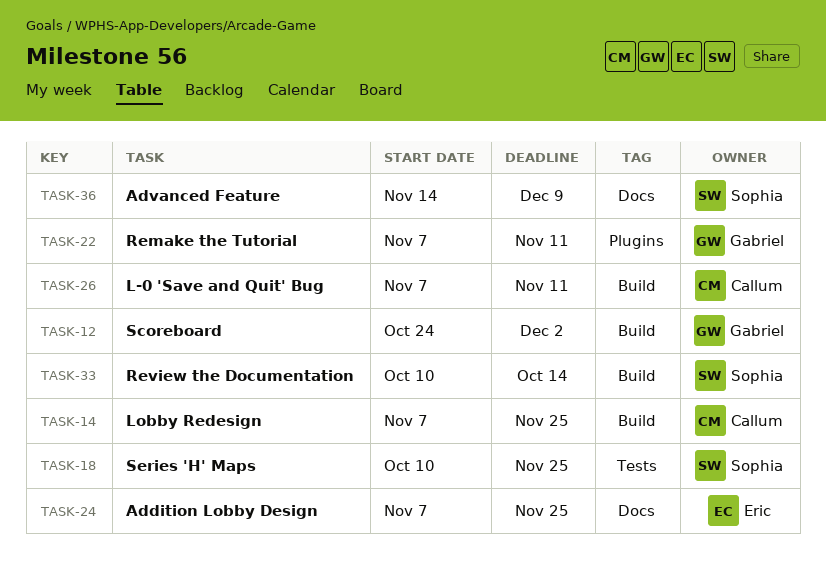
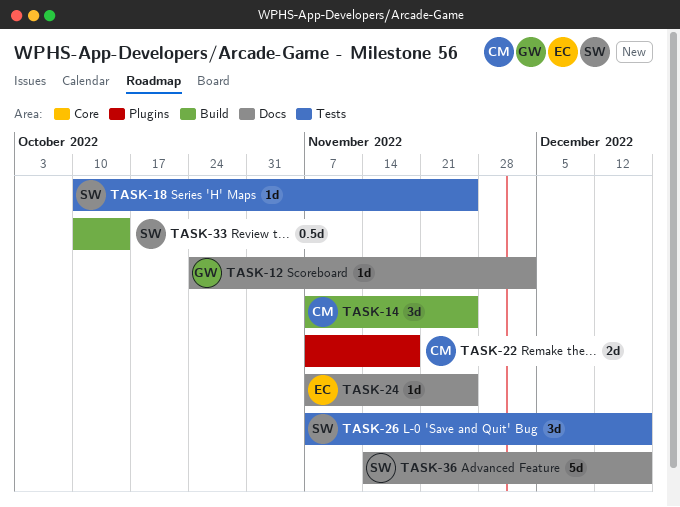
TASK-12, label: Build -> Docs
TASK-22, owner: Gabriel -> Callum
TASK-22, due: Nov 11 -> Nov 18
TASK-26, owner: Callum -> Sophia
TASK-26, label: Build -> Tests
TASK-26, due: Nov 11 -> Dec 16
TASK-36, due: Dec 9 -> Dec 16

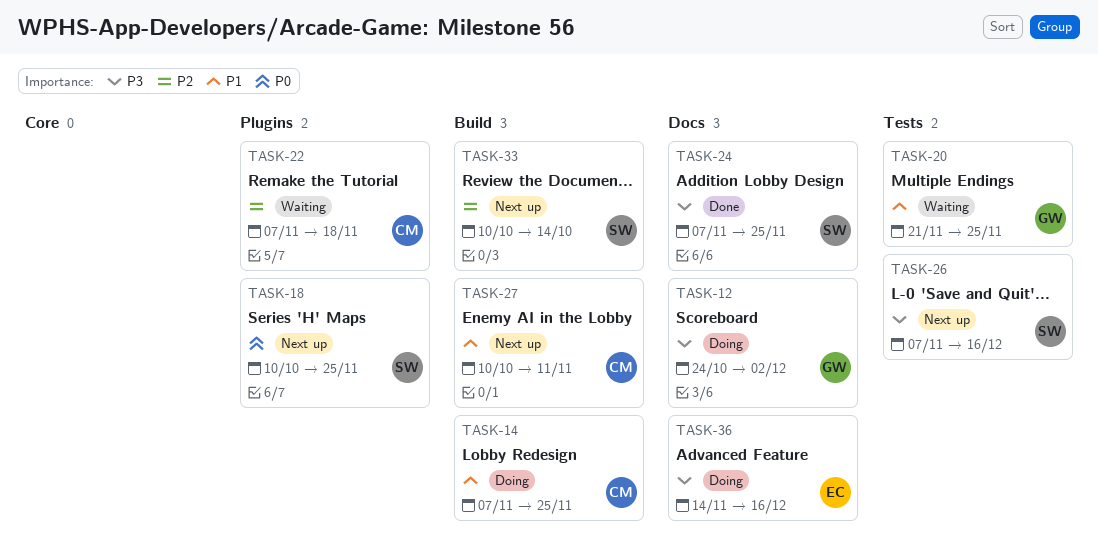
TASK-18, label: Tests -> Plugins
TASK-20: none -> present
TASK-24, owner: EC -> SW
TASK-27: none -> present
TASK-36, owner: SW -> EC

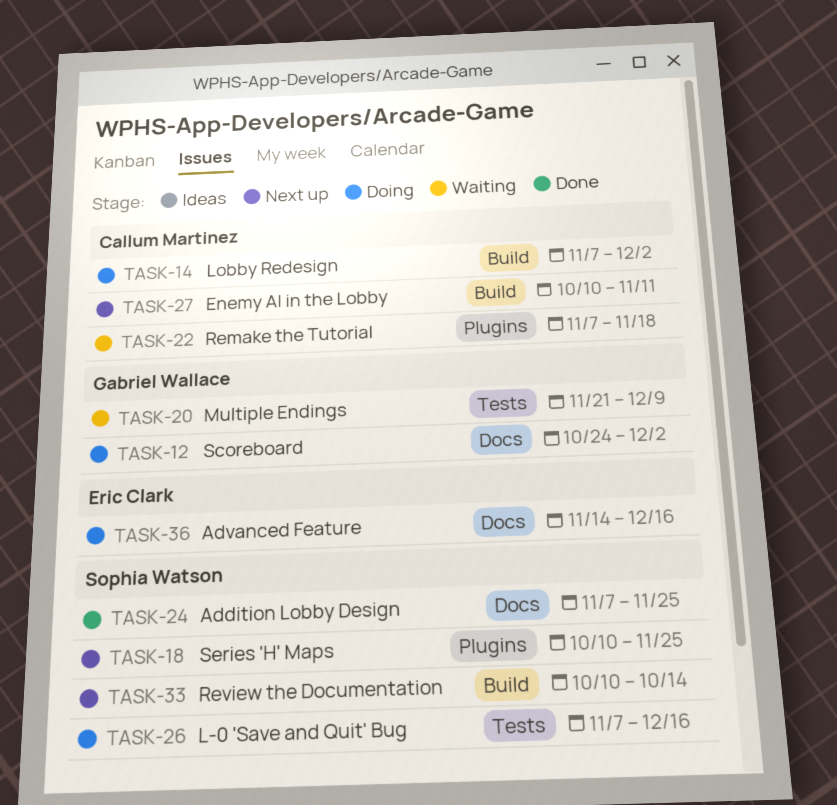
TASK-14, due: Nov 25 -> Dec 2
TASK-20, due: Nov 25 -> Dec 9
TASK-26, status: Next up -> Doing

